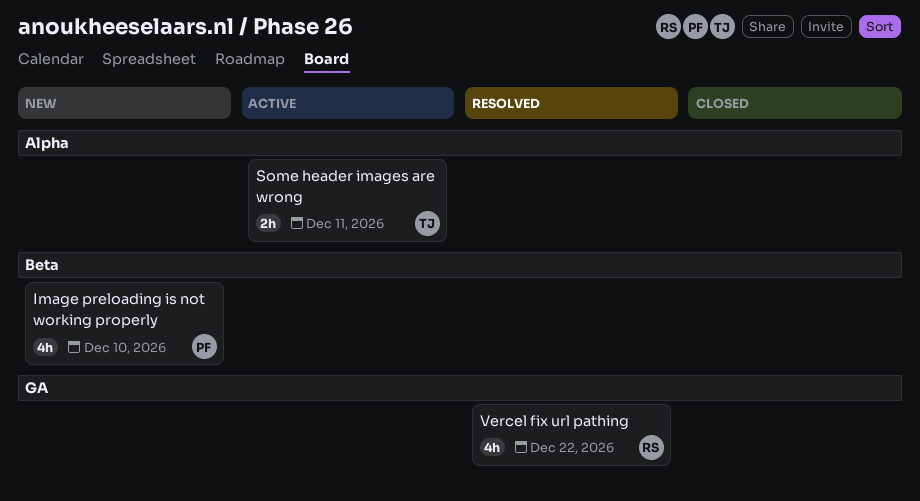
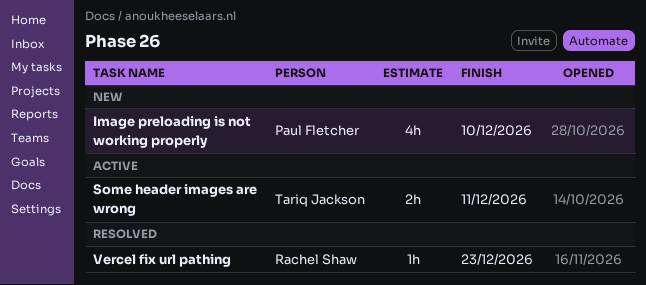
Vercel fix url pathing, estimate: 4h -> 1h
Vercel fix url pathing, due: Dec 22 -> Dec 23

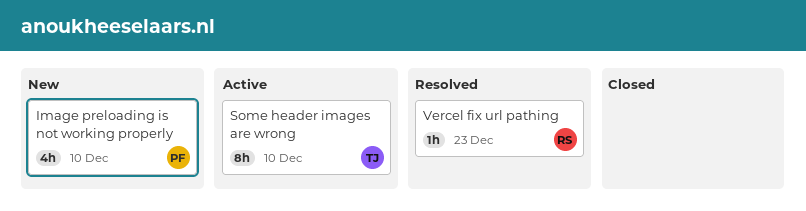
Some header images are wrong, estimate: 2h -> 8h
Some header images are wrong, due: Dec 11 -> Dec 10

